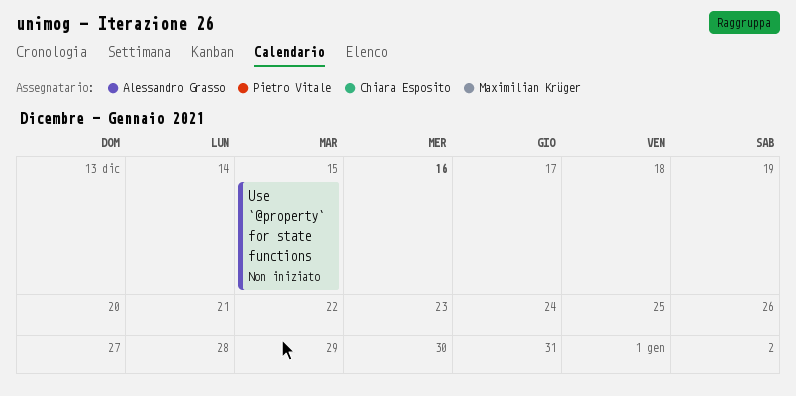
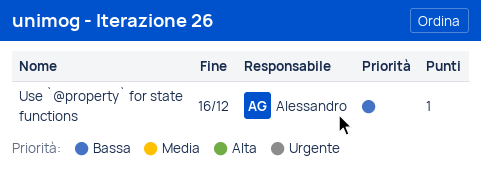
Use `@property` for state functions, due: Dec 15 -> Dec 16

